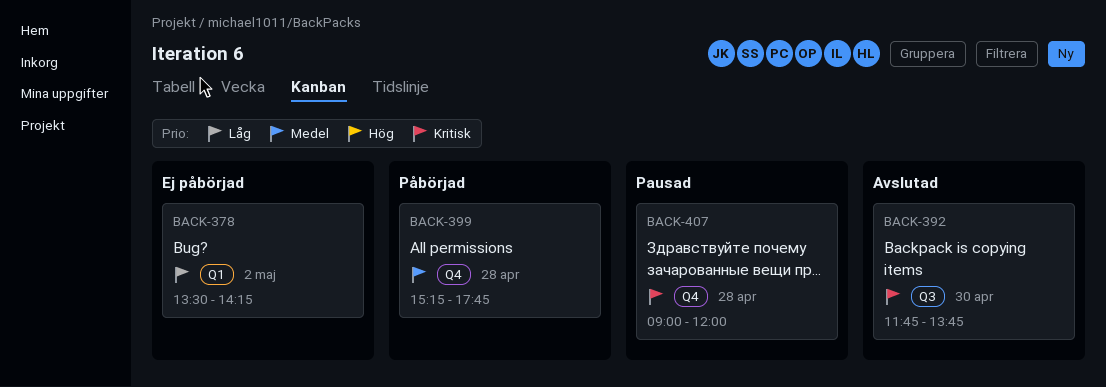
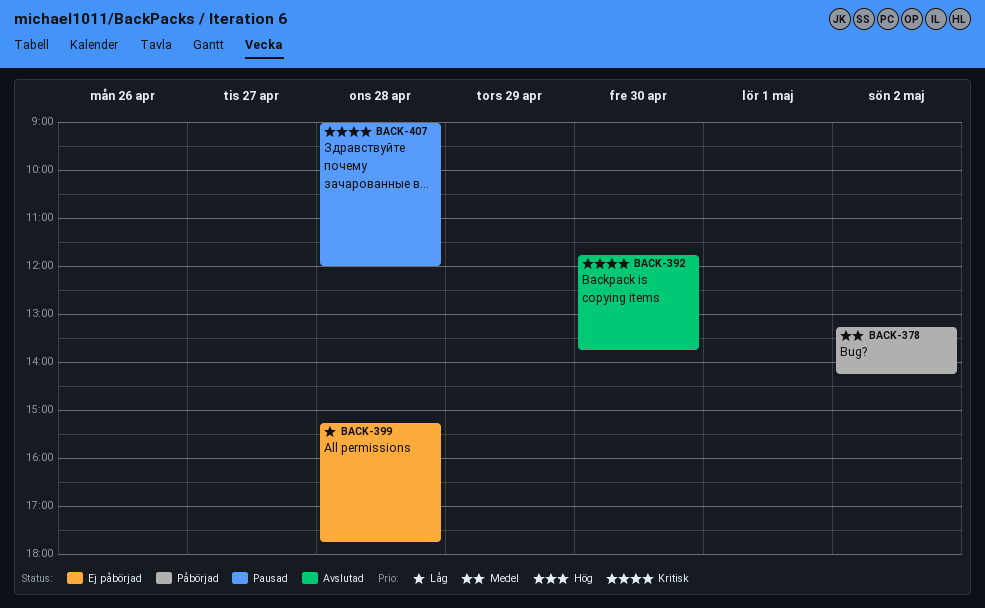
BACK-378, status: Ej påbörjad -> Påbörjad
BACK-378, priority: Låg -> Medel
BACK-378, begins: 13:30 -> 13:15
BACK-399, status: Påbörjad -> Ej påbörjad
BACK-399, priority: Medel -> Låg

